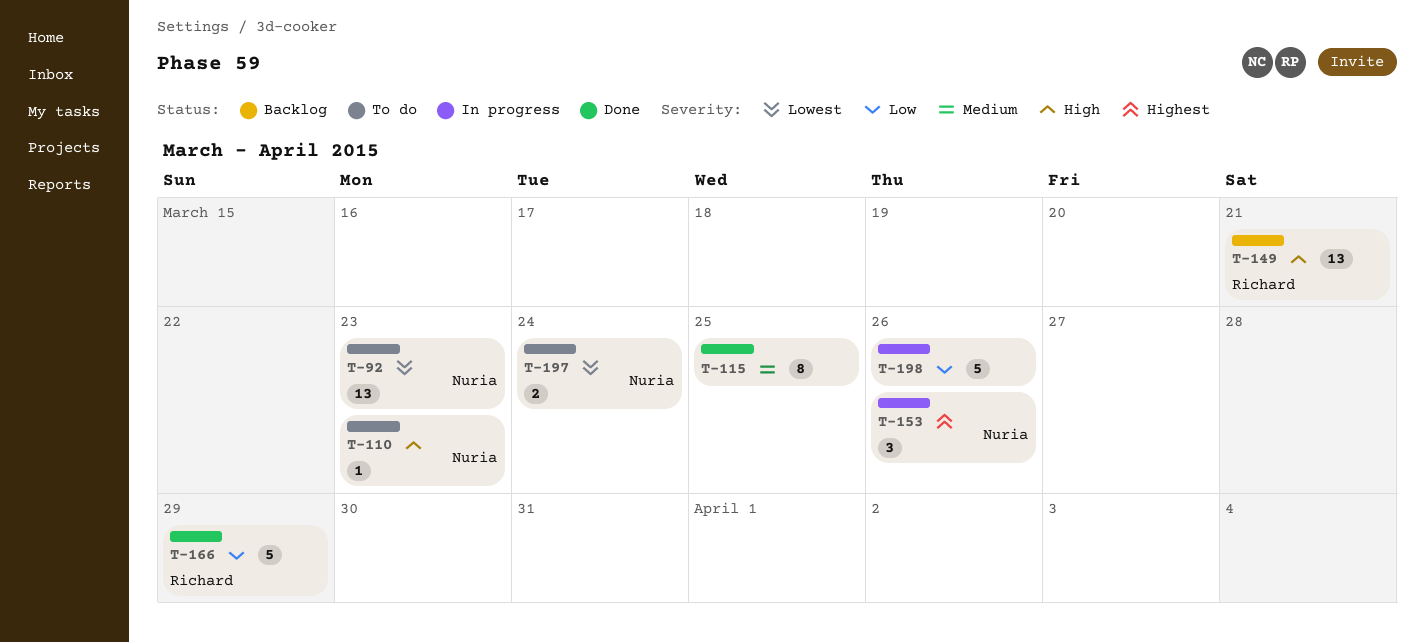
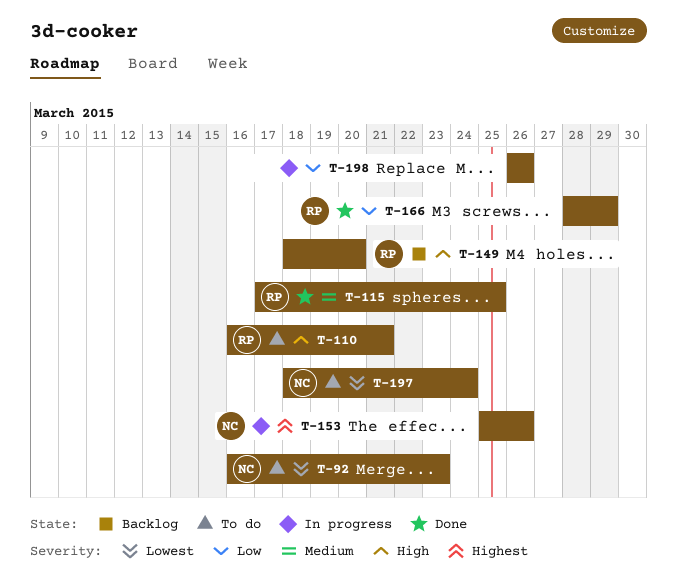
T-110, owner: Nuria -> Richard
T-110, due: Mar 23 -> Mar 21
T-115, owner: none -> Richard
T-149, due: Mar 21 -> Mar 20

